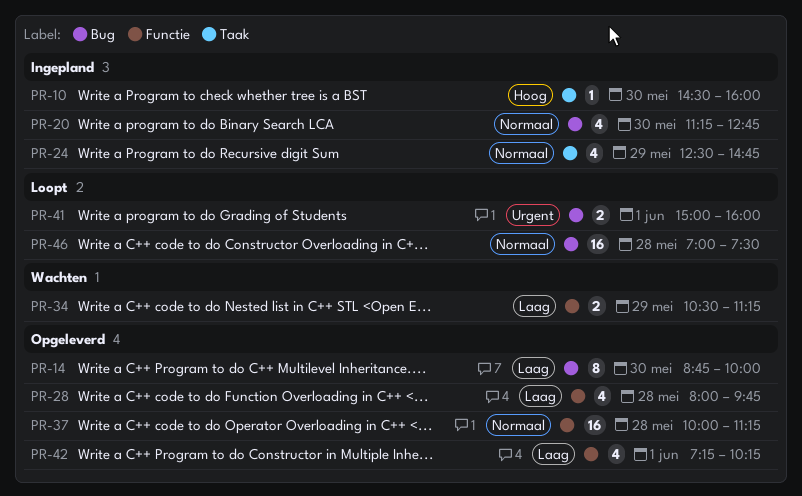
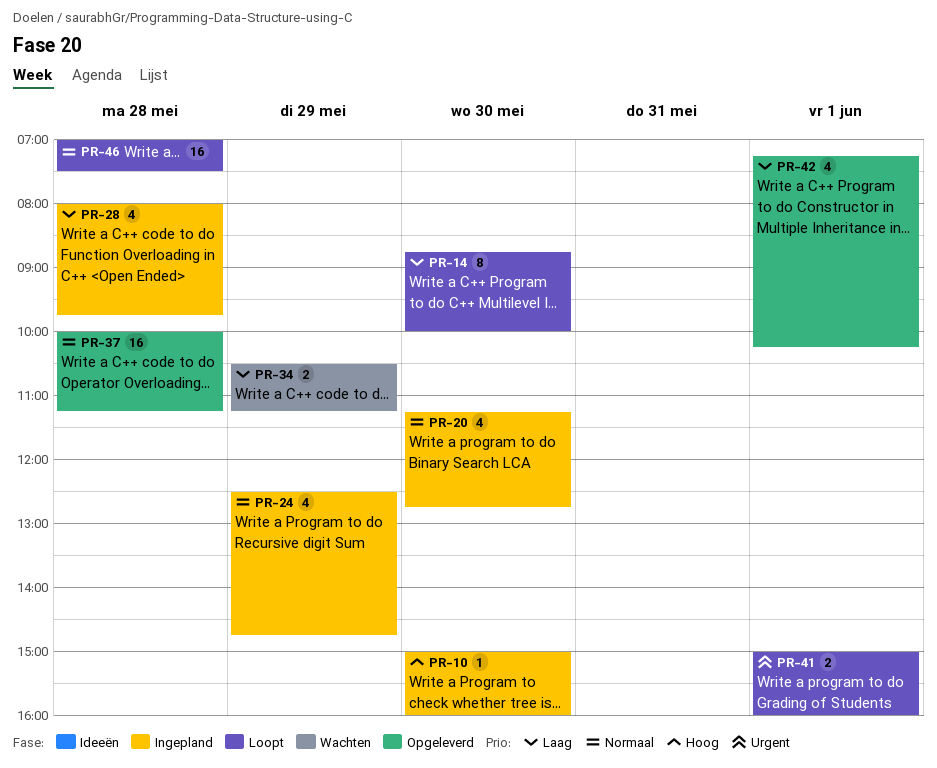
PR-10, begins: 14:30 -> 15:00
PR-14, status: Opgeleverd -> Loopt
PR-28, status: Opgeleverd -> Ingepland

